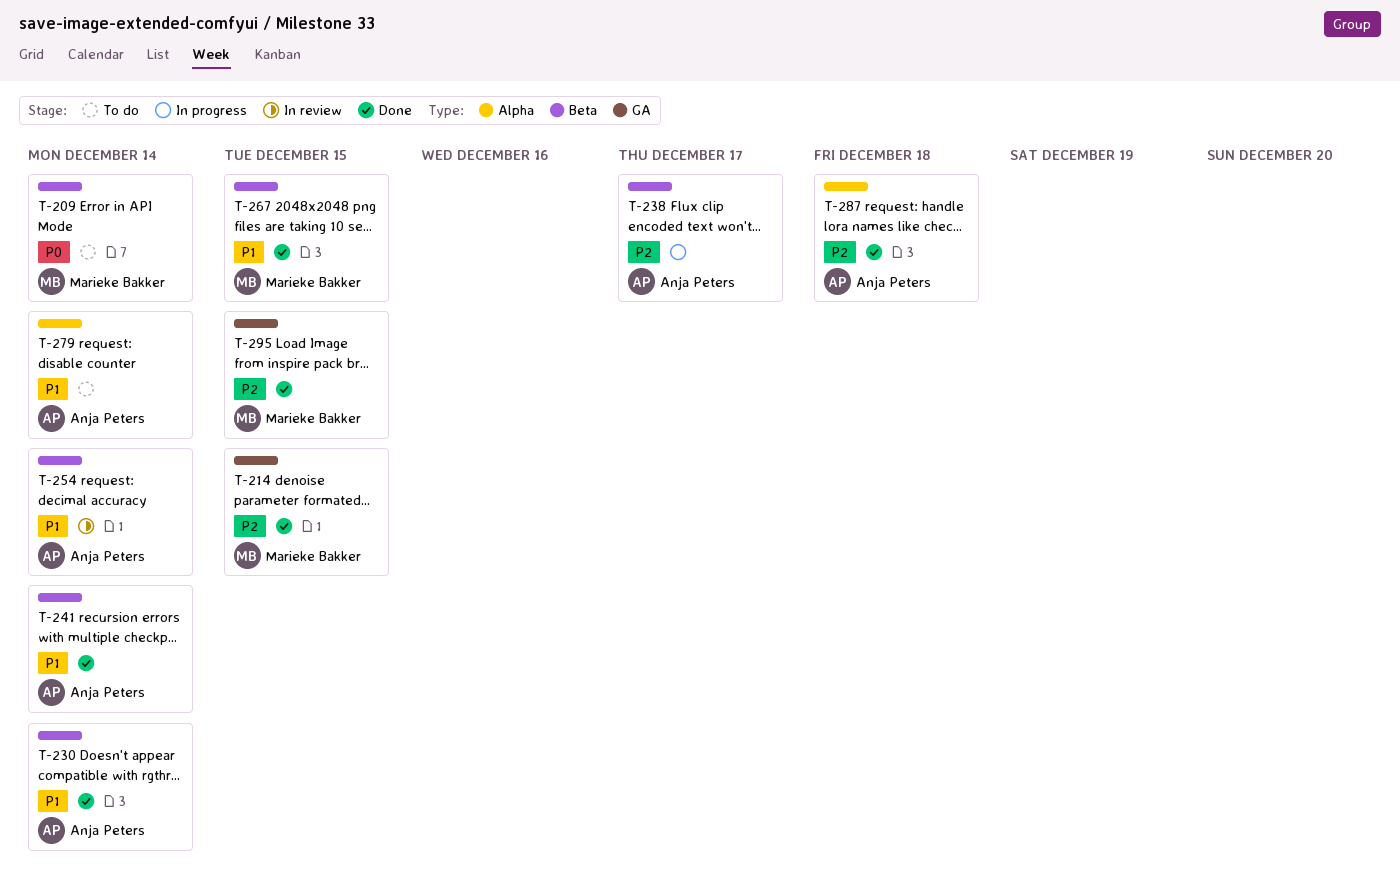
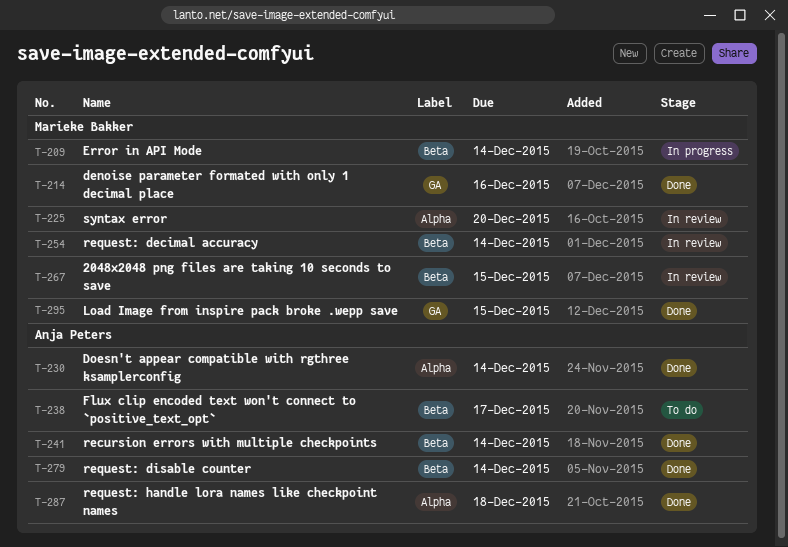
T-209, status: To do -> In progress
T-214, due: Dec 15 -> Dec 16
T-225: none -> present
T-230, label: Beta -> Alpha
T-238, status: In progress -> To do
T-254, owner: Anja Peters -> Marieke Bakker
T-267, status: Done -> In review
T-279, status: To do -> Done
T-279, label: Alpha -> Beta

